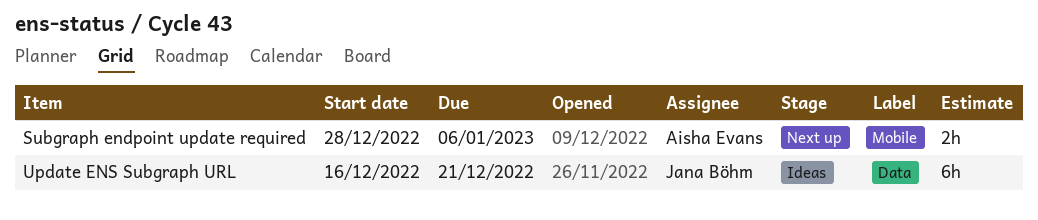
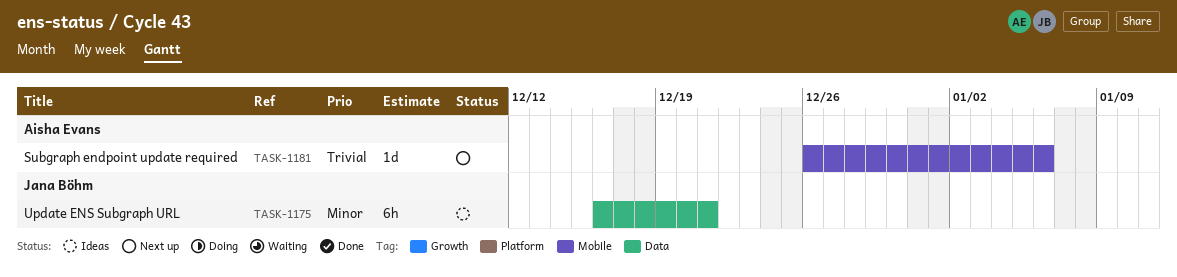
Subgraph endpoint update required, estimate: 2h -> 1d
Subgraph endpoint update required, start: Dec 28 -> Dec 26

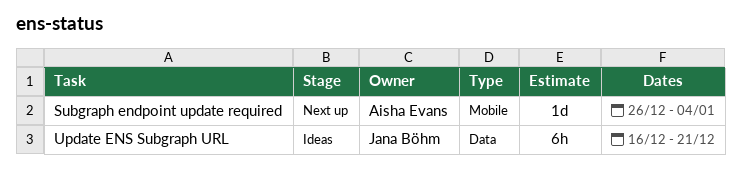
Subgraph endpoint update required, due: Jan 6 -> Jan 4

